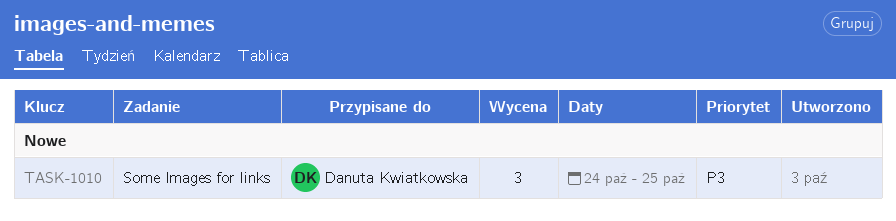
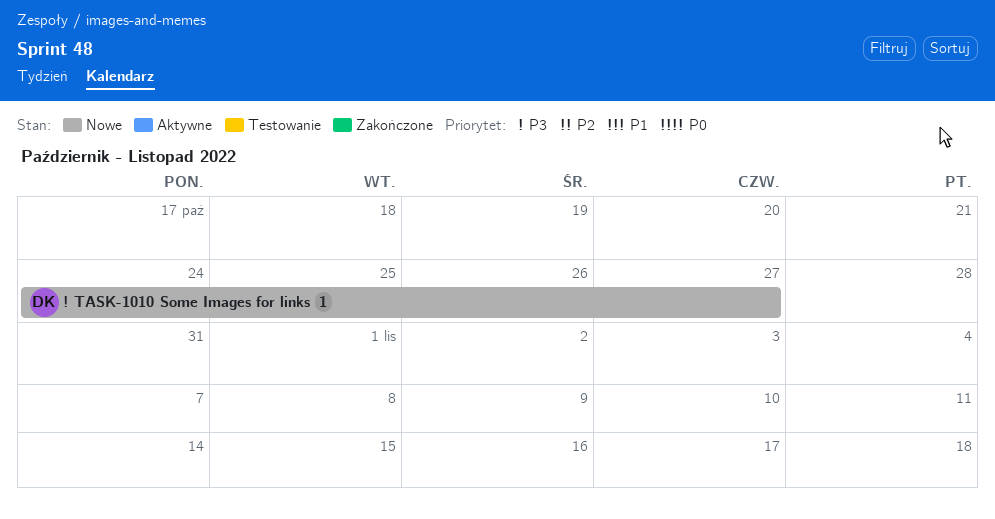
TASK-1010, estimate: 3 -> 1
TASK-1010, due: Oct 25 -> Oct 27

